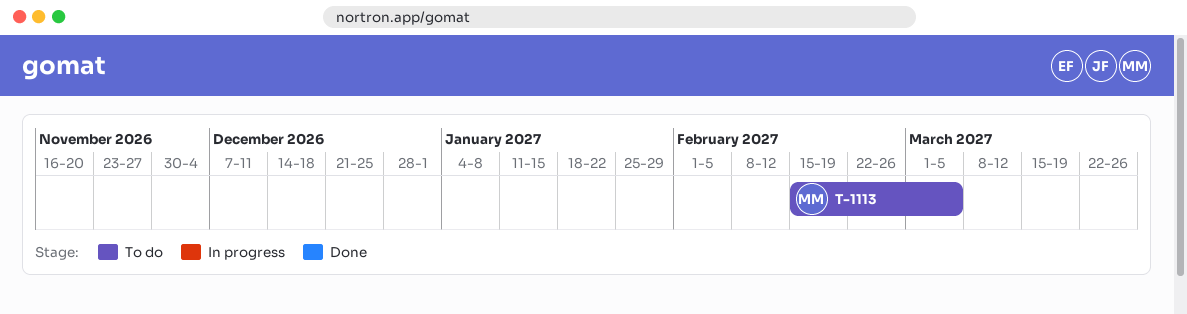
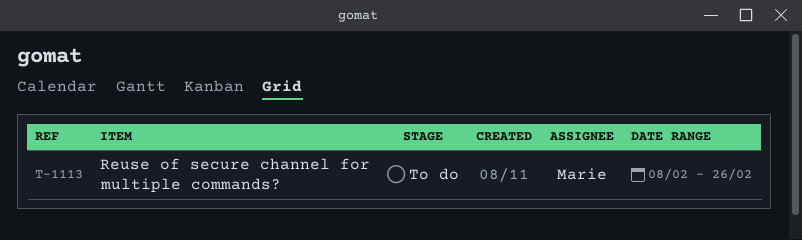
T-1113, start: Feb 15 -> Feb 8
T-1113, due: Mar 5 -> Feb 26

